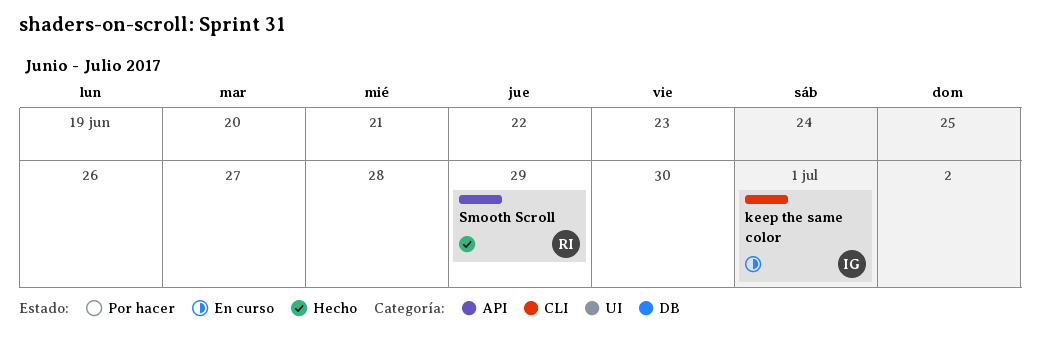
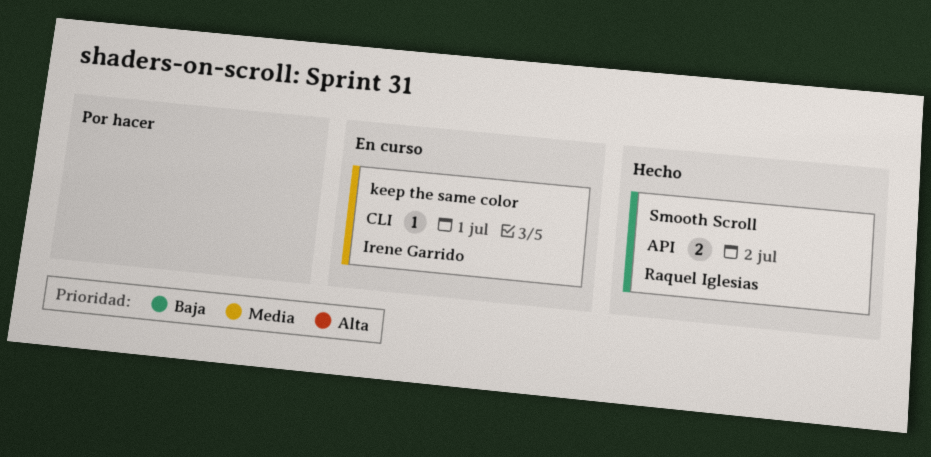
Smooth Scroll, due: Jun 29 -> Jul 2

